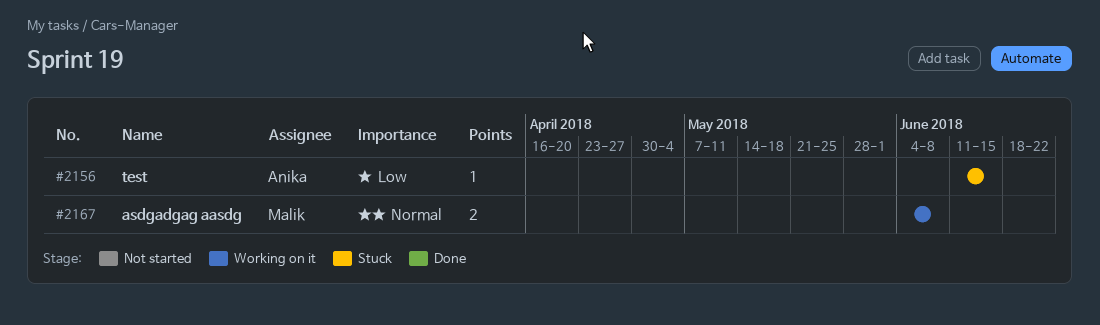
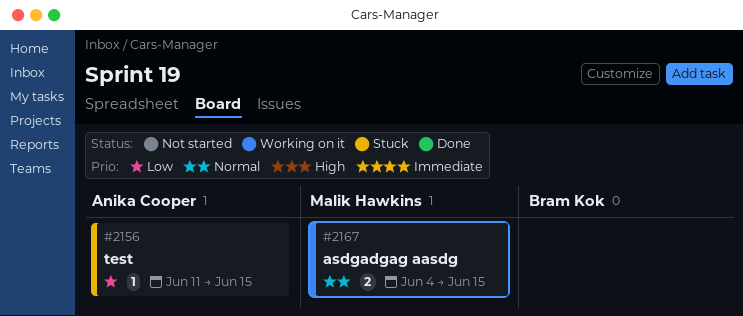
#2167, due: Jun 8 -> Jun 15

